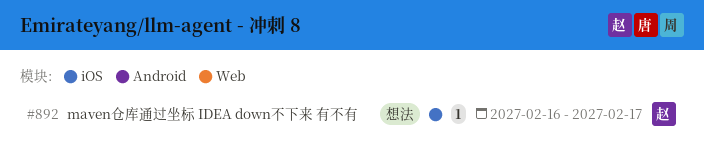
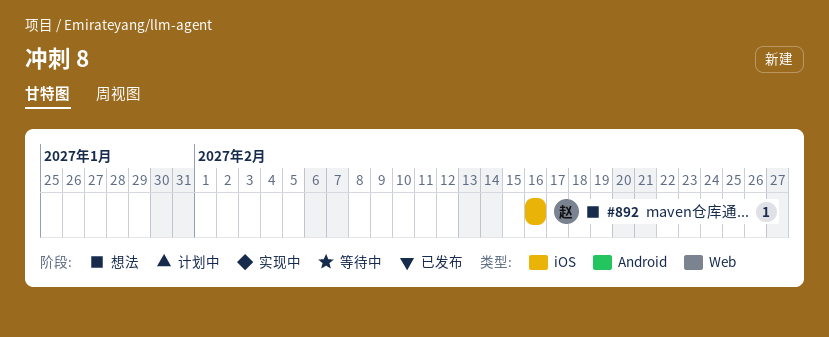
#892, due: Feb 17 -> Feb 16

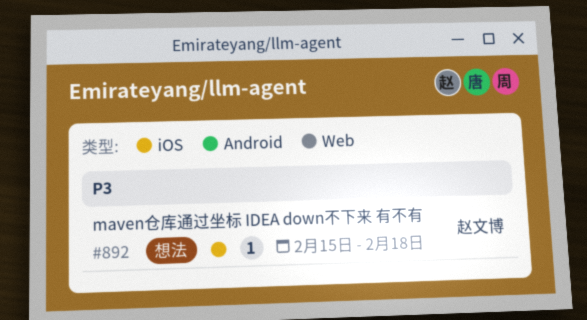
#892, start: Feb 16 -> Feb 15
#892, due: Feb 16 -> Feb 18

